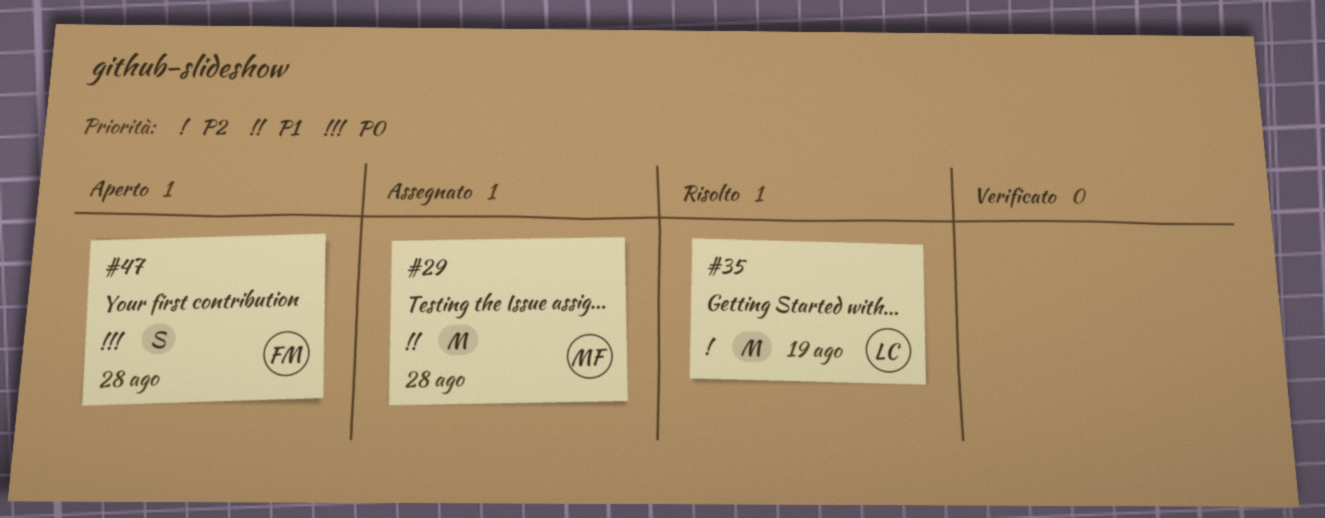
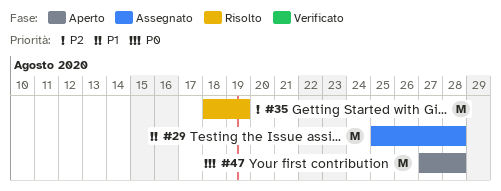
#47, estimate: S -> M

